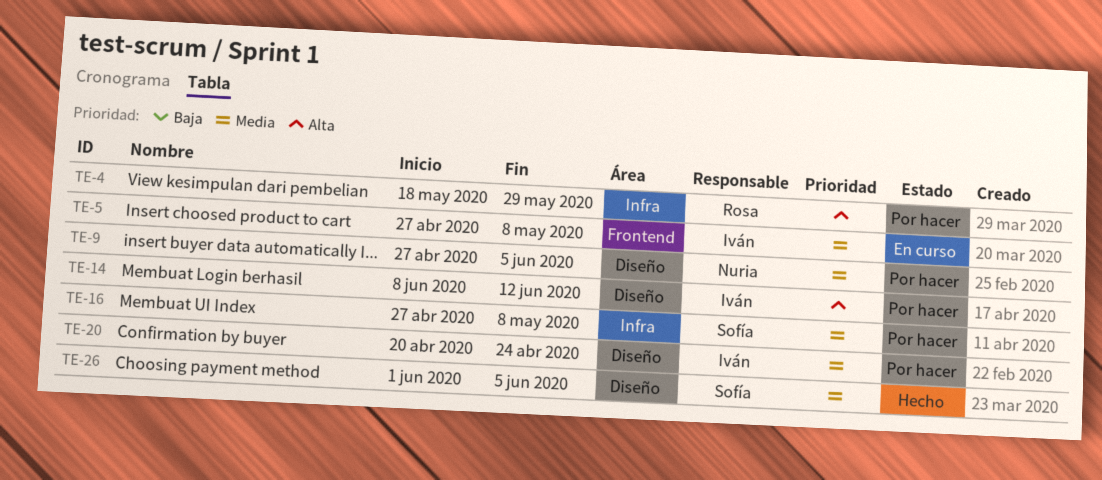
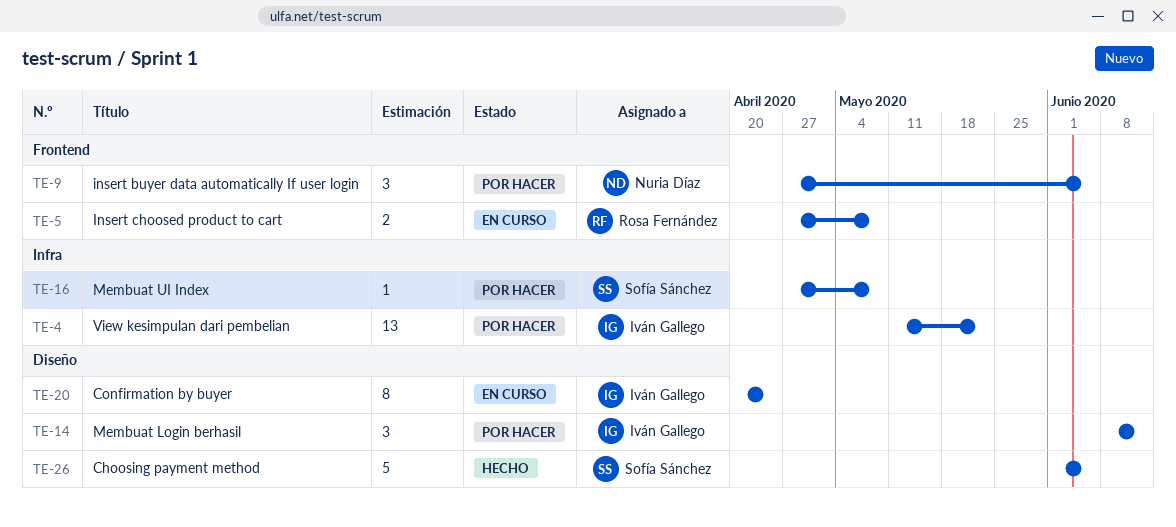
TE-4, owner: Rosa Fernández -> Iván Gallego
TE-4, start: May 18 -> May 11
TE-4, due: May 29 -> May 22
TE-5, owner: Iván Gallego -> Rosa Fernández
TE-9, label: Diseño -> Frontend
TE-20, status: Por hacer -> En curso

